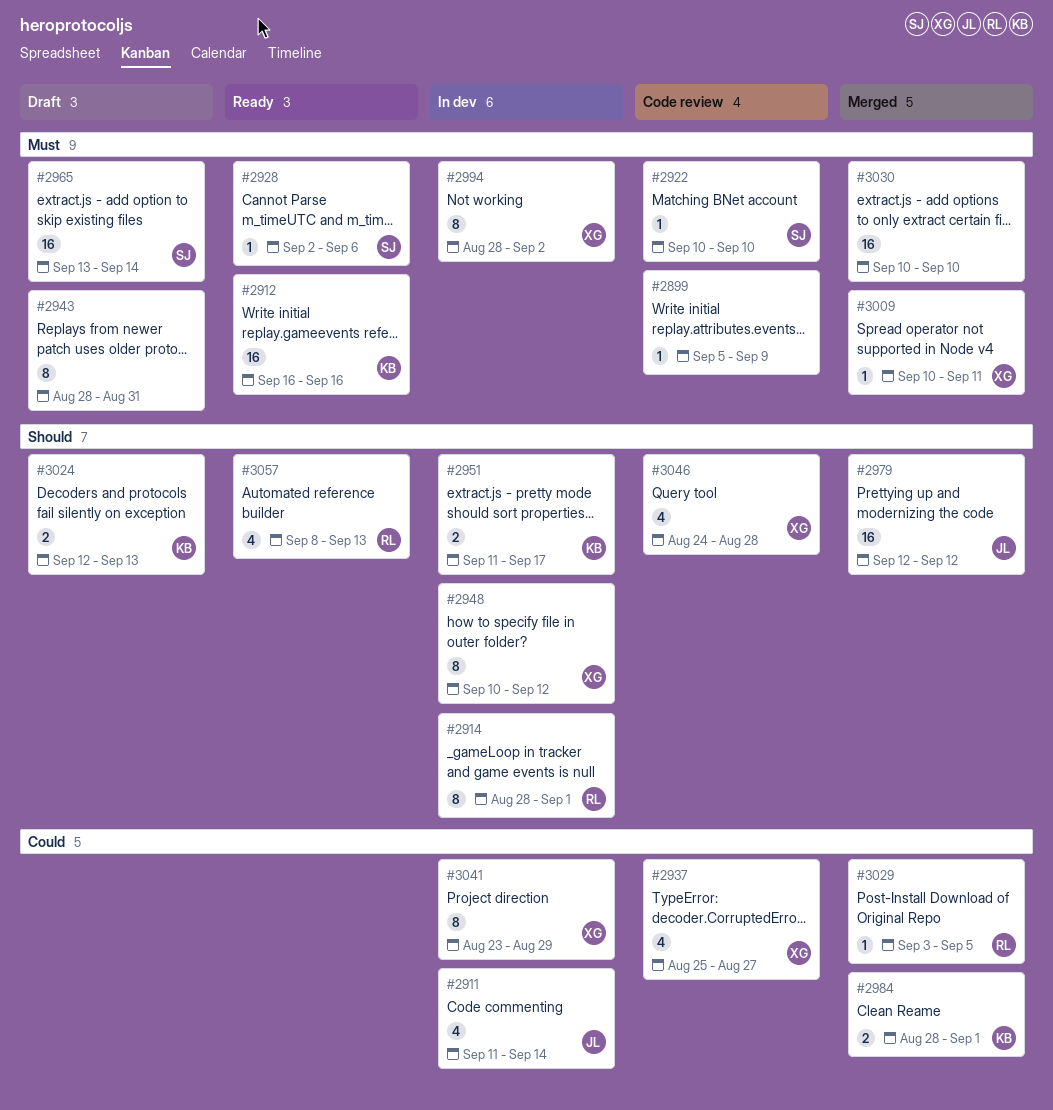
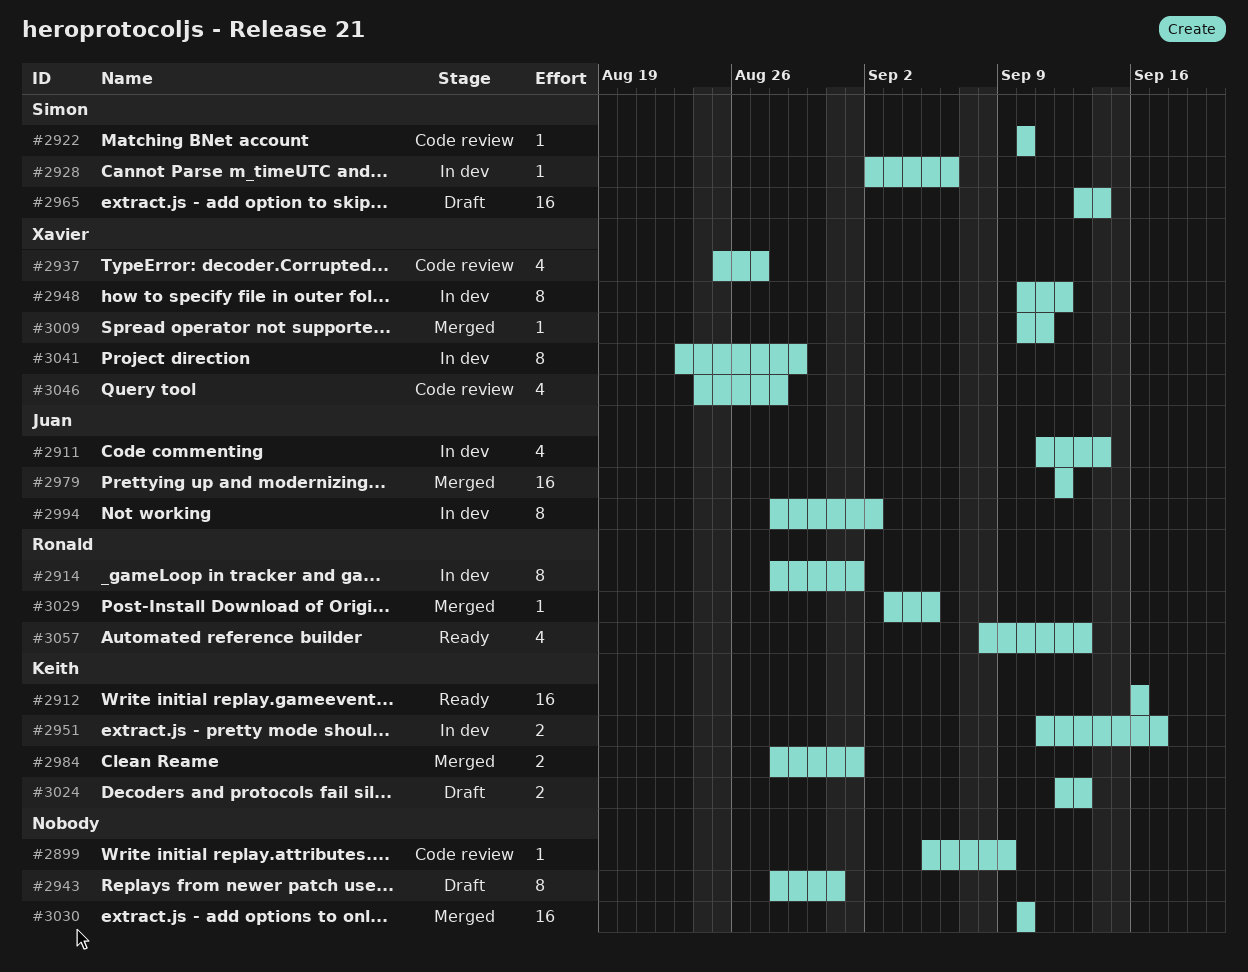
#2928, status: Ready -> In dev
#2994, owner: Xavier -> Juan

